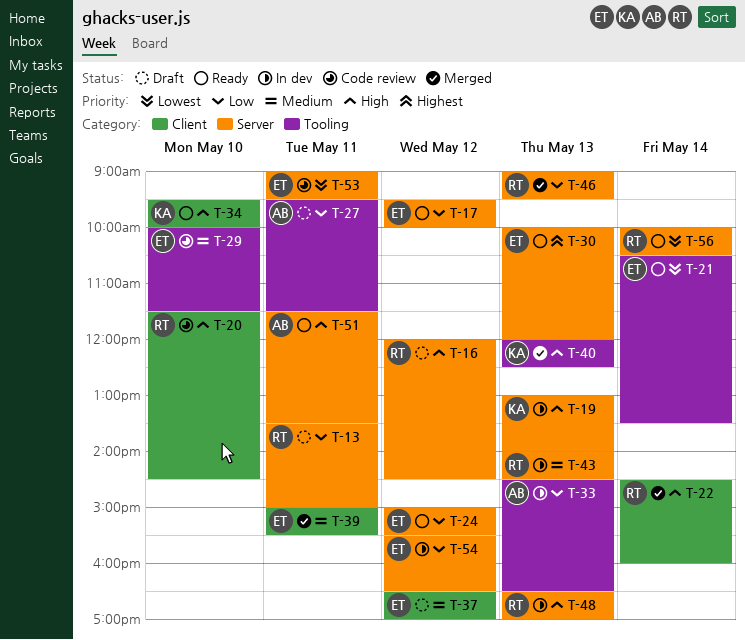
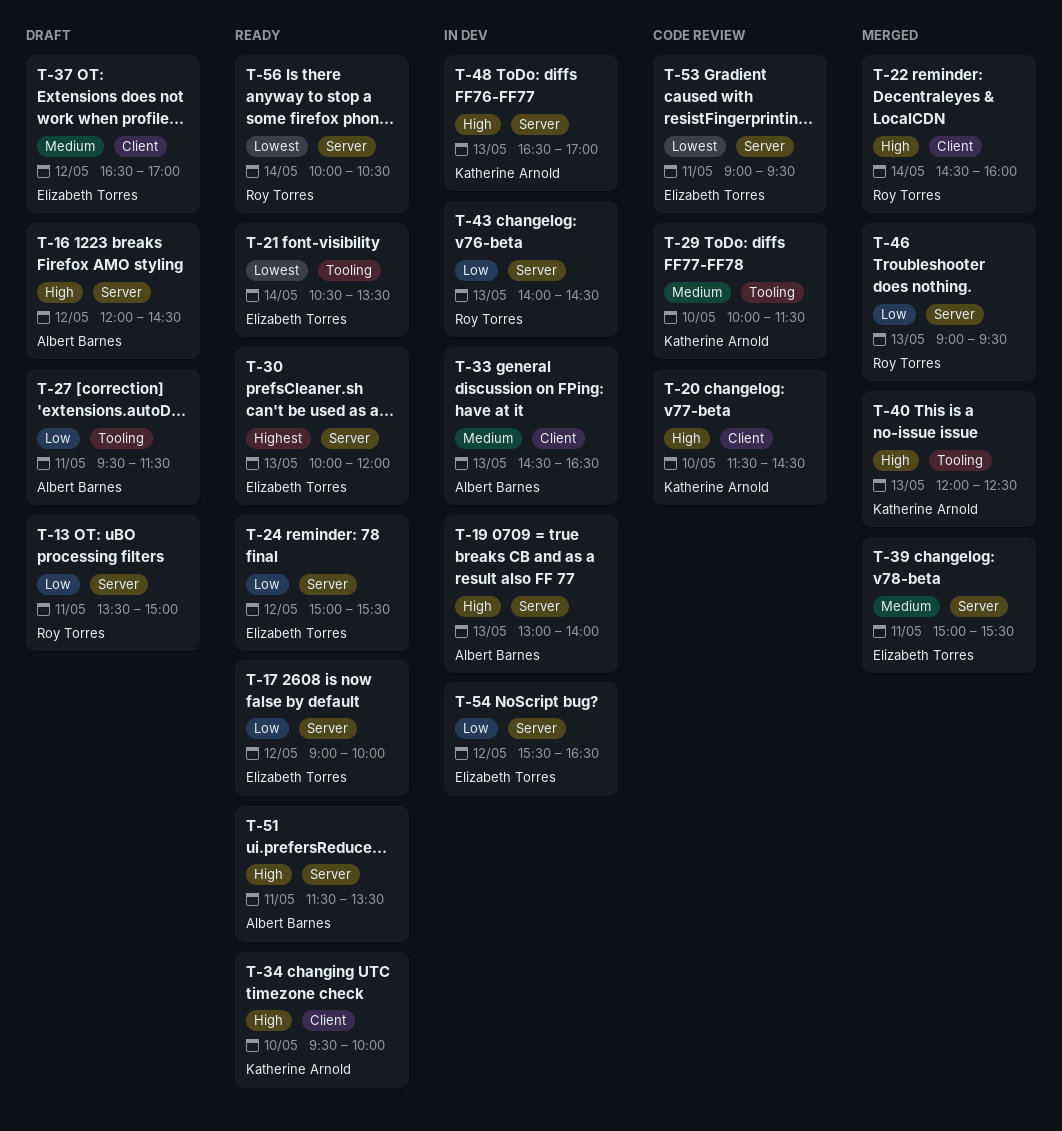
T-16, owner: Roy Torres -> Albert Barnes
T-17, begins: 09:30 -> 09:00
T-19, owner: Katherine Arnold -> Albert Barnes
T-20, owner: Roy Torres -> Katherine Arnold
T-29, owner: Elizabeth Torres -> Katherine Arnold
T-33, priority: Low -> Medium
T-33, label: Tooling -> Client
T-39, label: Client -> Server
T-43, priority: Medium -> Low
T-48, owner: Roy Torres -> Katherine Arnold

